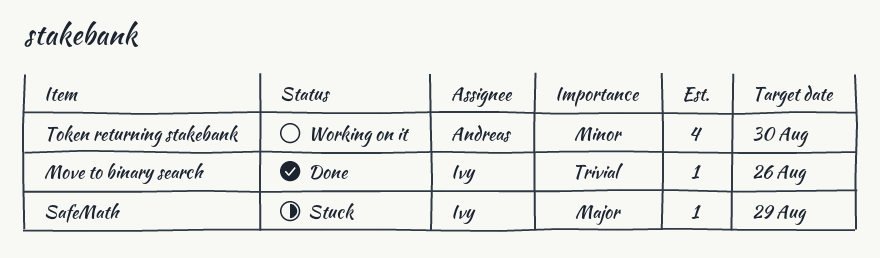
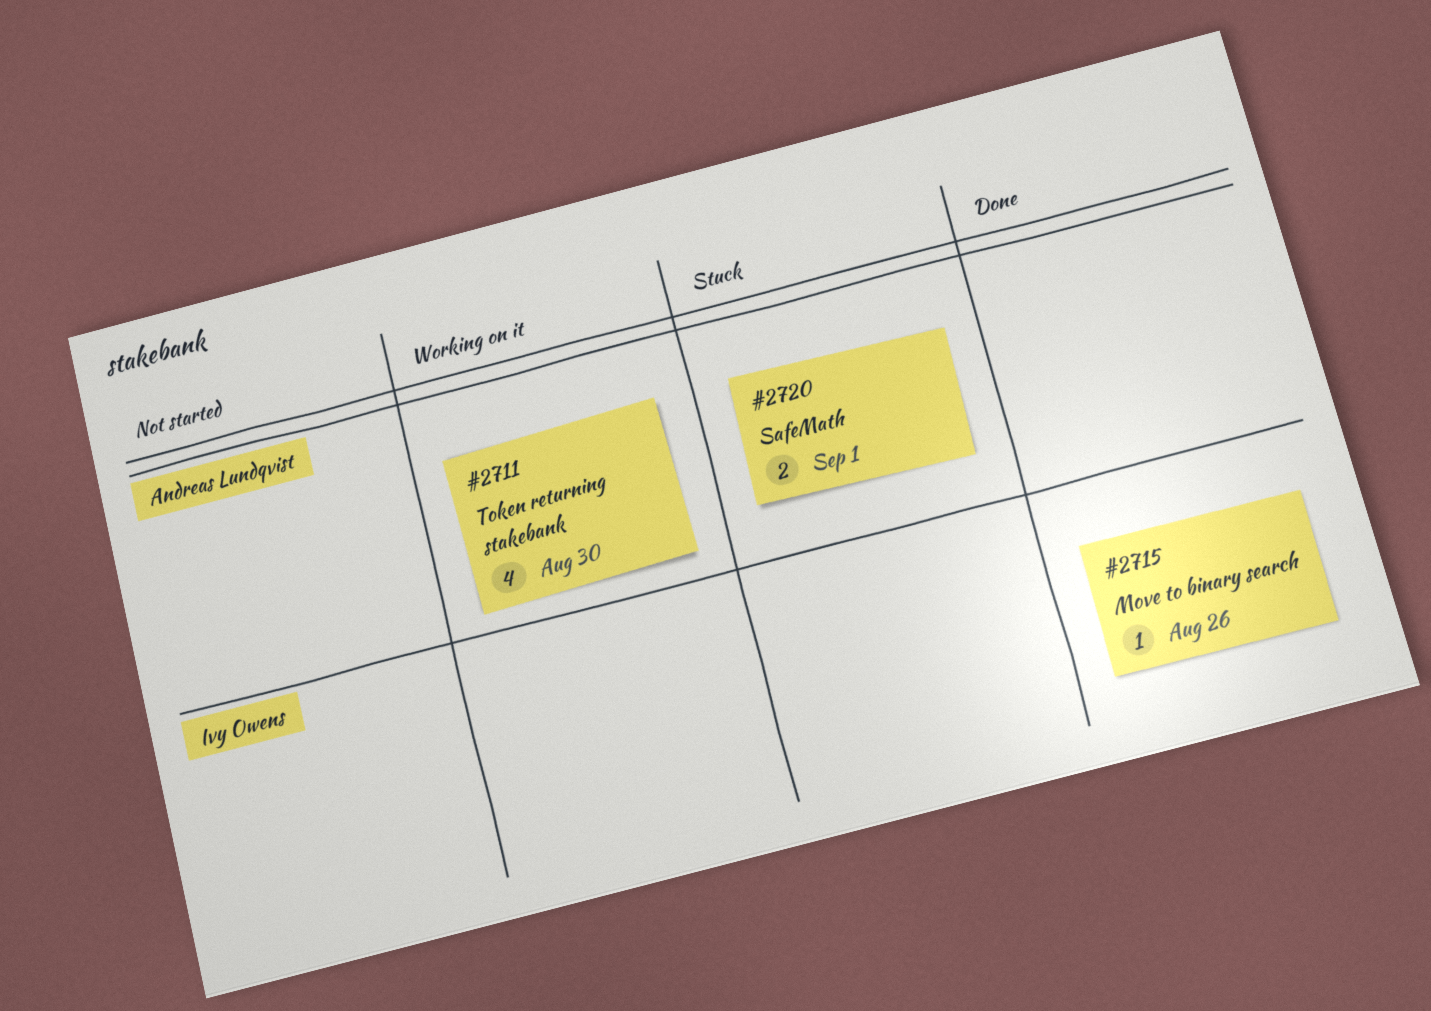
SafeMath, owner: Ivy Owens -> Andreas Lundqvist
SafeMath, estimate: 1 -> 2
SafeMath, due: Aug 29 -> Sep 1

